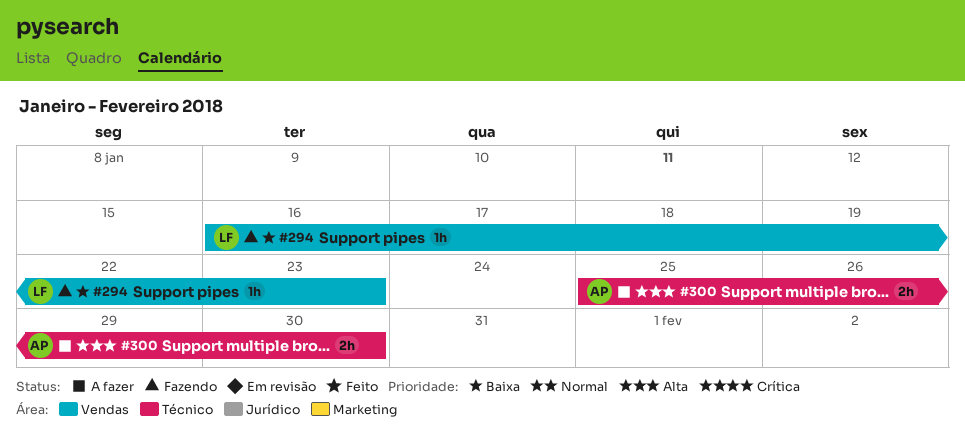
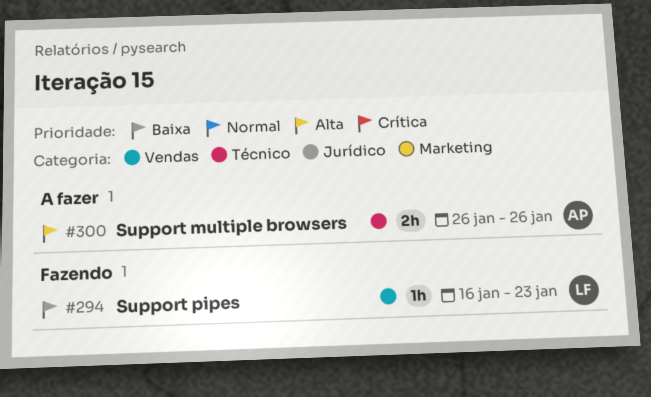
#300, start: Jan 25 -> Jan 26
#300, due: Jan 30 -> Jan 26

